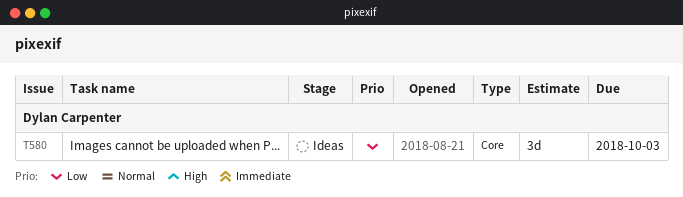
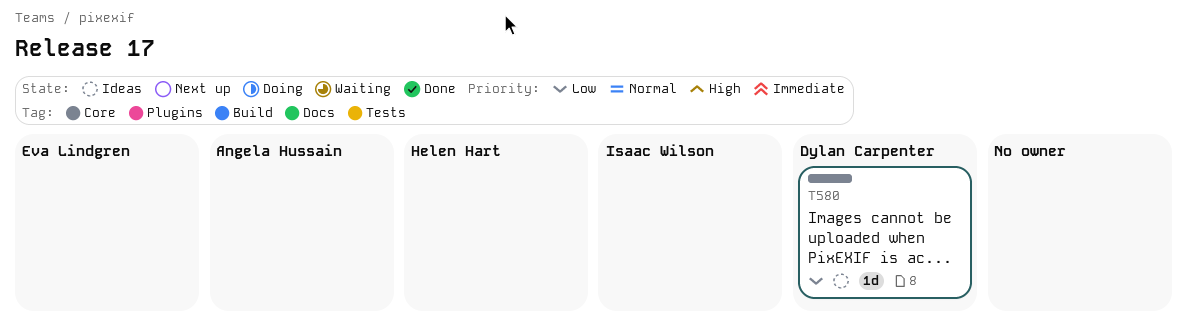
T580, estimate: 3d -> 1d

